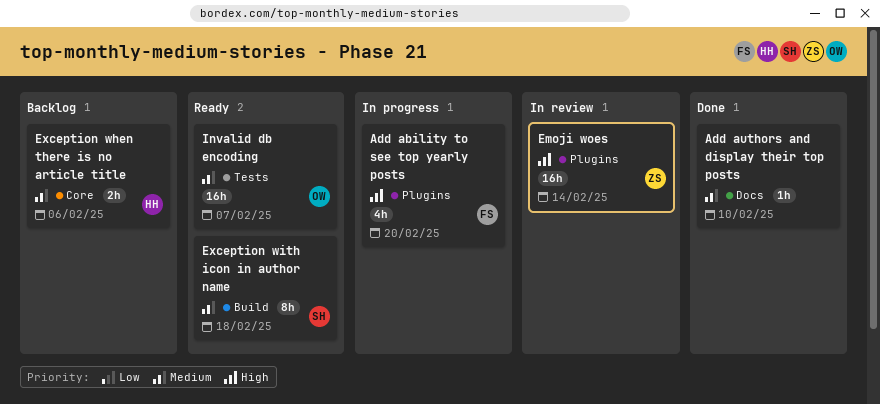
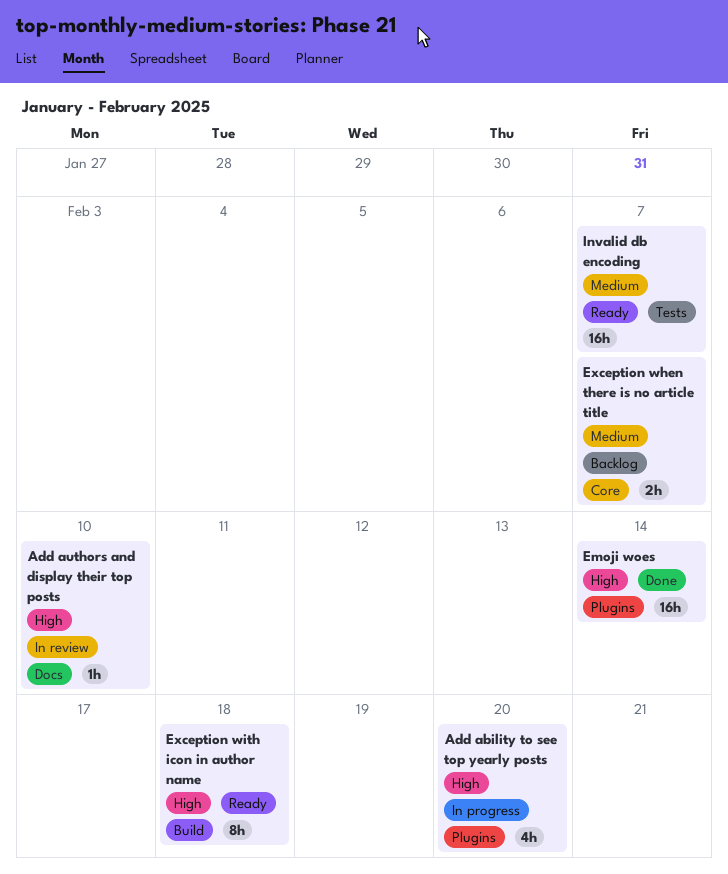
Add authors and display their top posts, status: Done -> In review
Add authors and display their top posts, priority: Medium -> High
Emoji woes, status: In review -> Done
Exception when there is no article title, due: Feb 6 -> Feb 7
Exception with icon in author name, priority: Medium -> High

